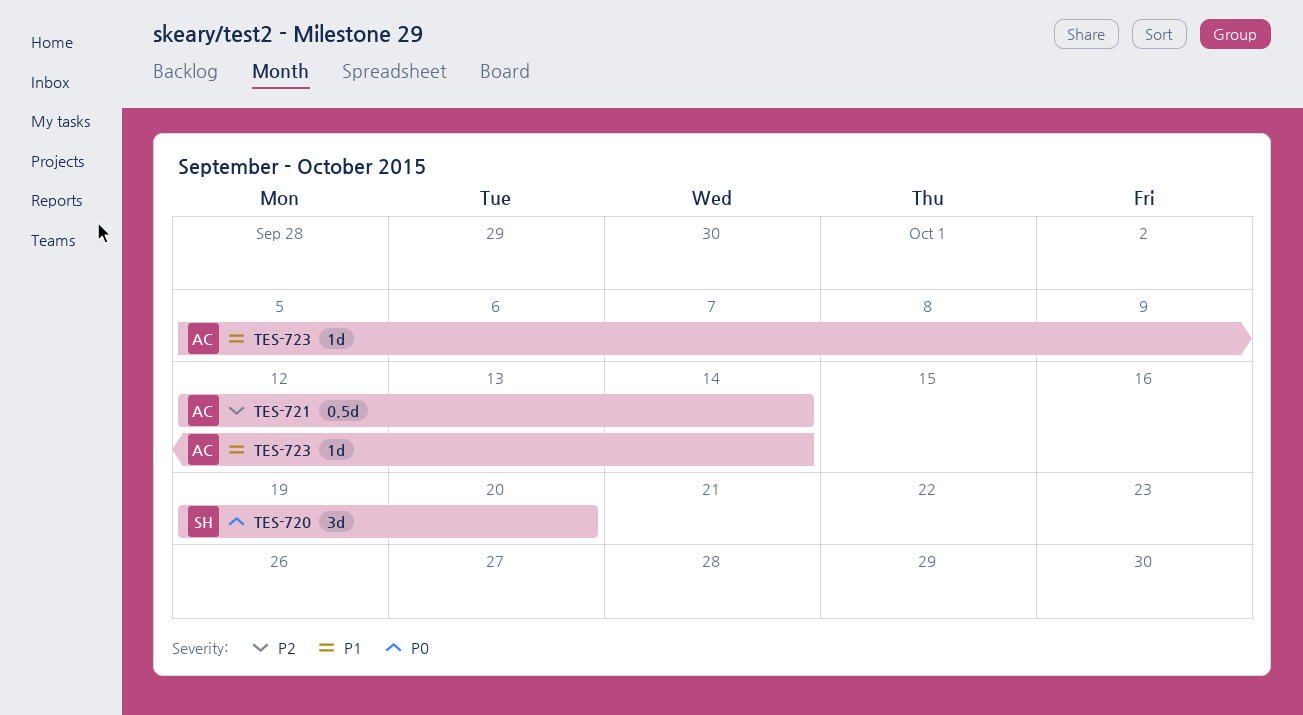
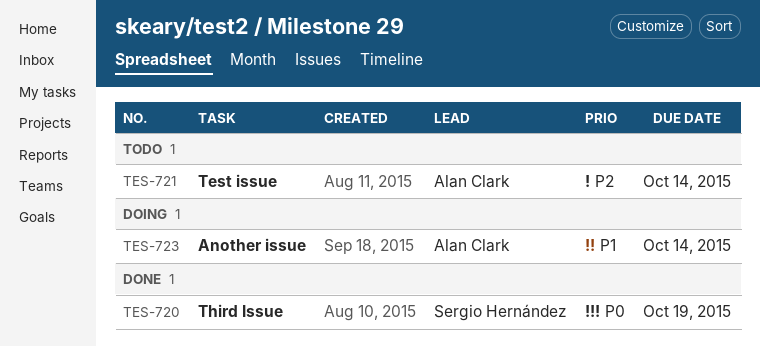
TES-720, due: Oct 20 -> Oct 19

